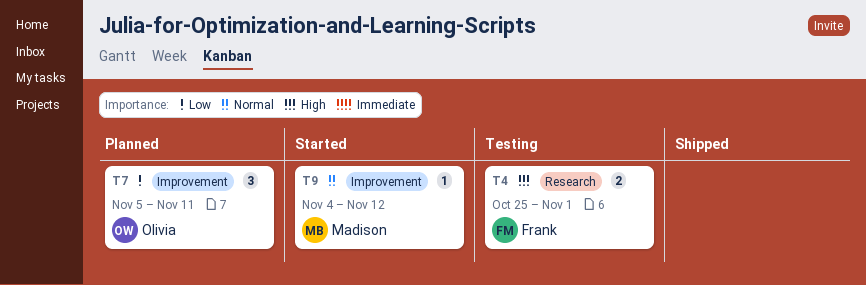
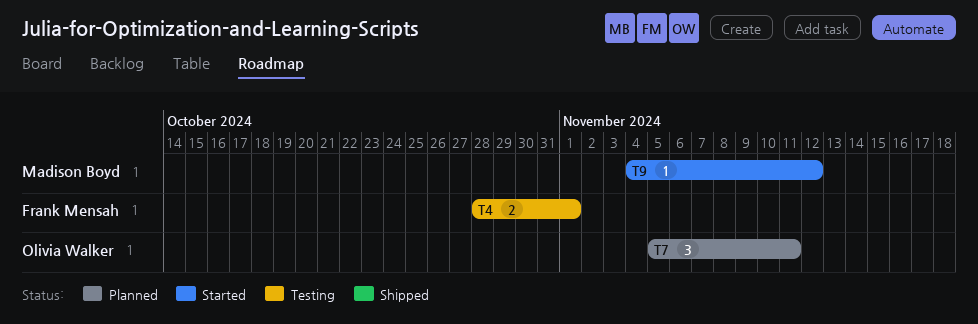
T4, start: Oct 25 -> Oct 28

